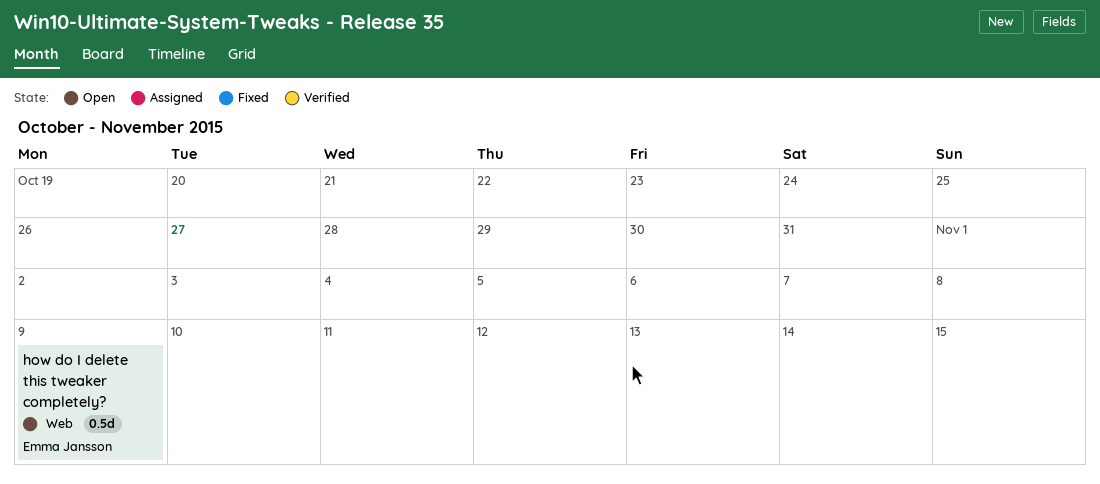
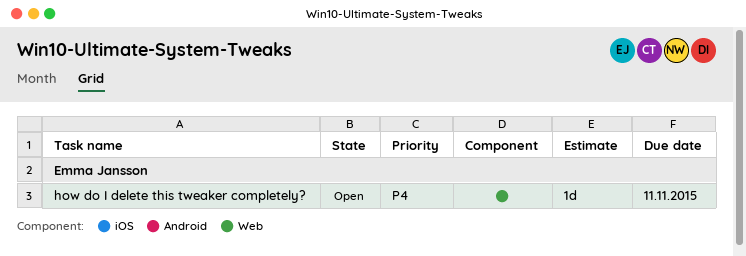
how do I delete this tweaker completely?, estimate: 0.5d -> 1d
how do I delete this tweaker completely?, due: Nov 9 -> Nov 11

